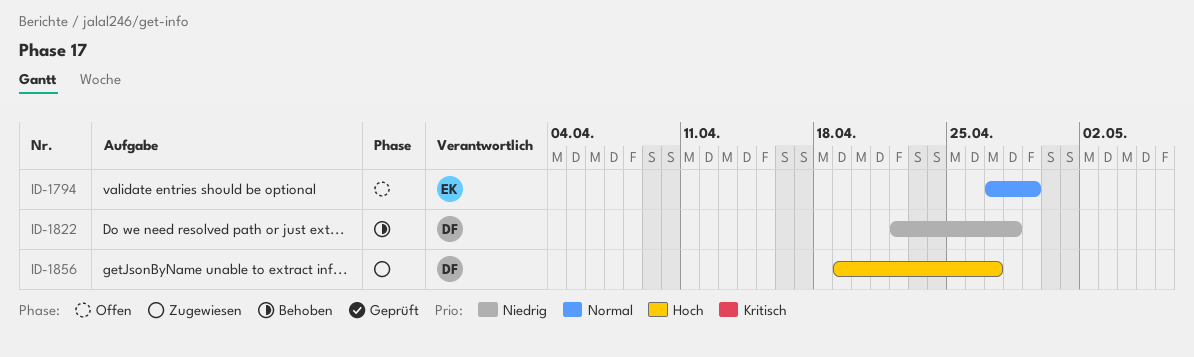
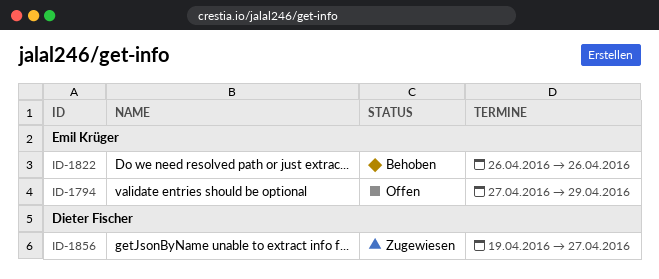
ID-1822, owner: Dieter Fischer -> Emil Krüger
ID-1822, start: Apr 22 -> Apr 26
ID-1822, due: Apr 28 -> Apr 26

